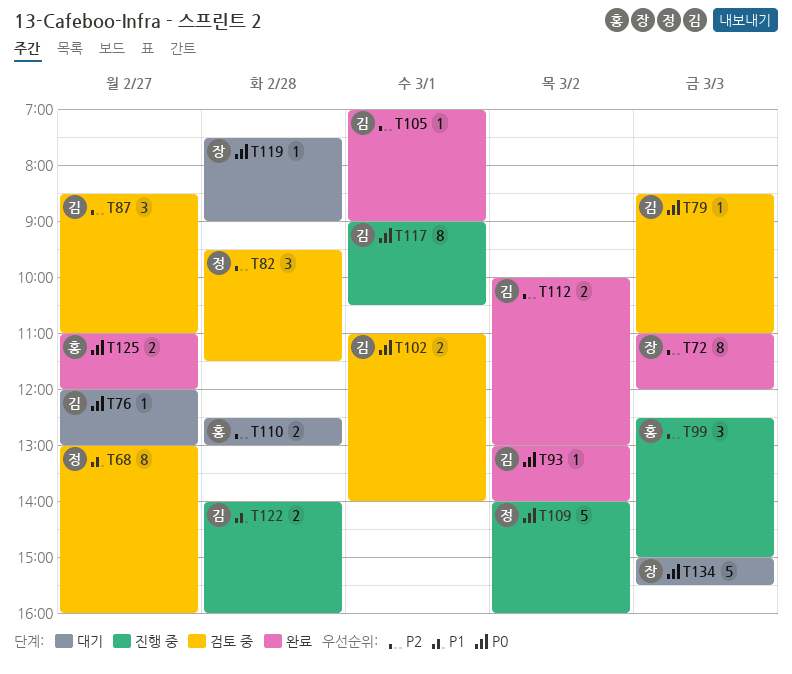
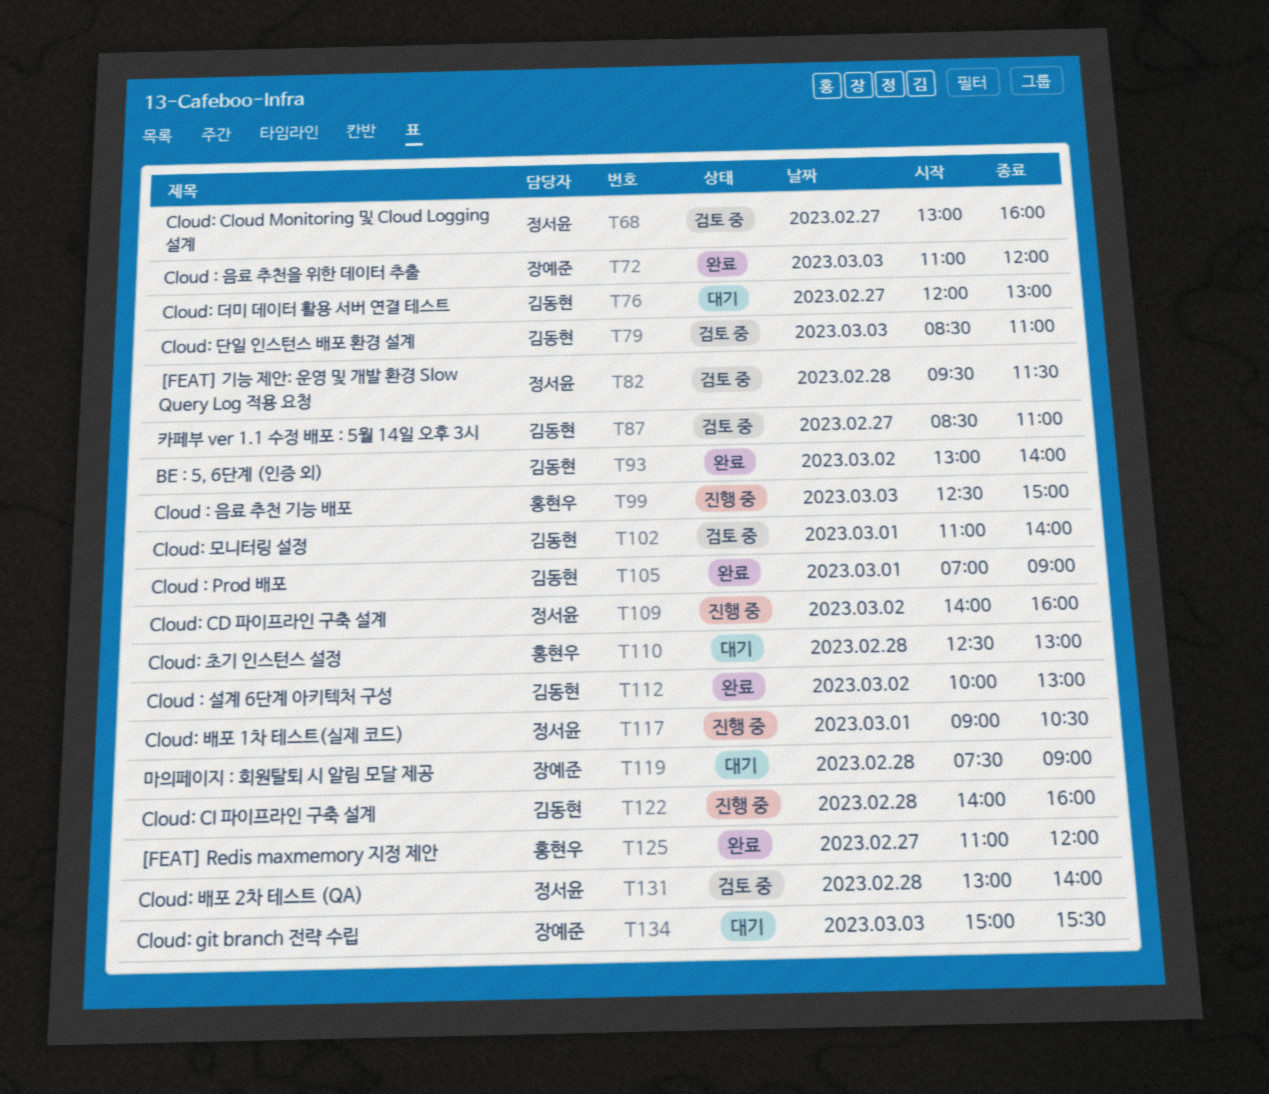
T117, owner: 김동현 -> 정서윤
T131: none -> present

